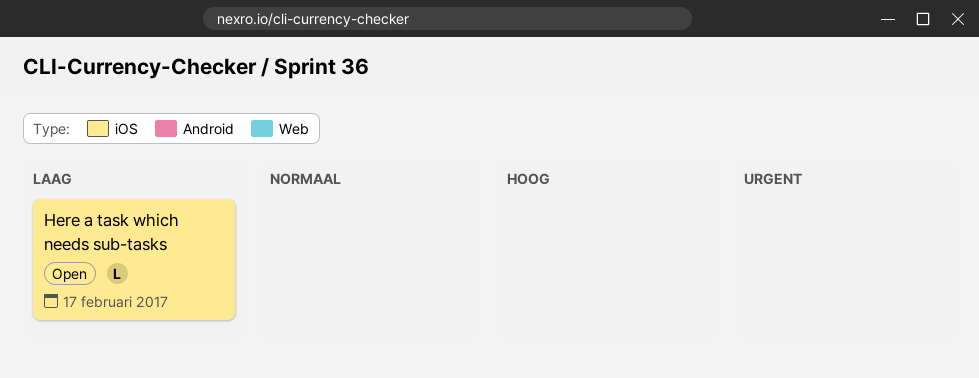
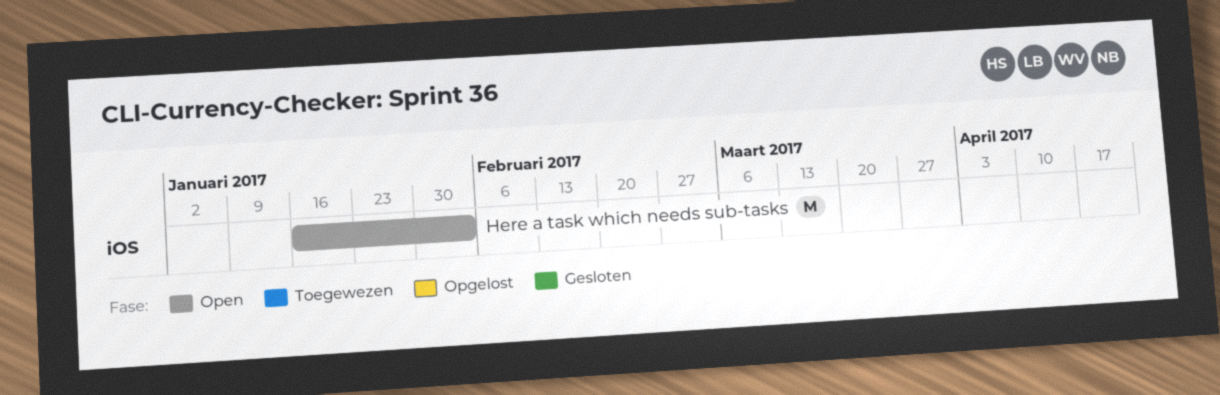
Here a task which needs sub-tasks, estimate: L -> M
Here a task which needs sub-tasks, due: Feb 17 -> Feb 3

